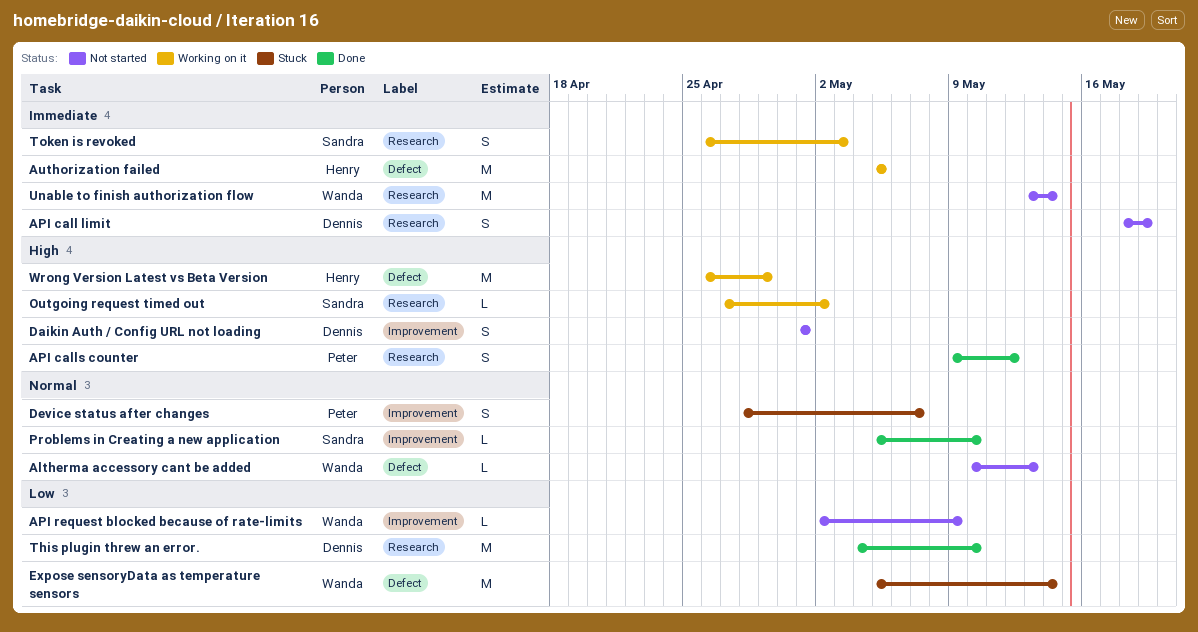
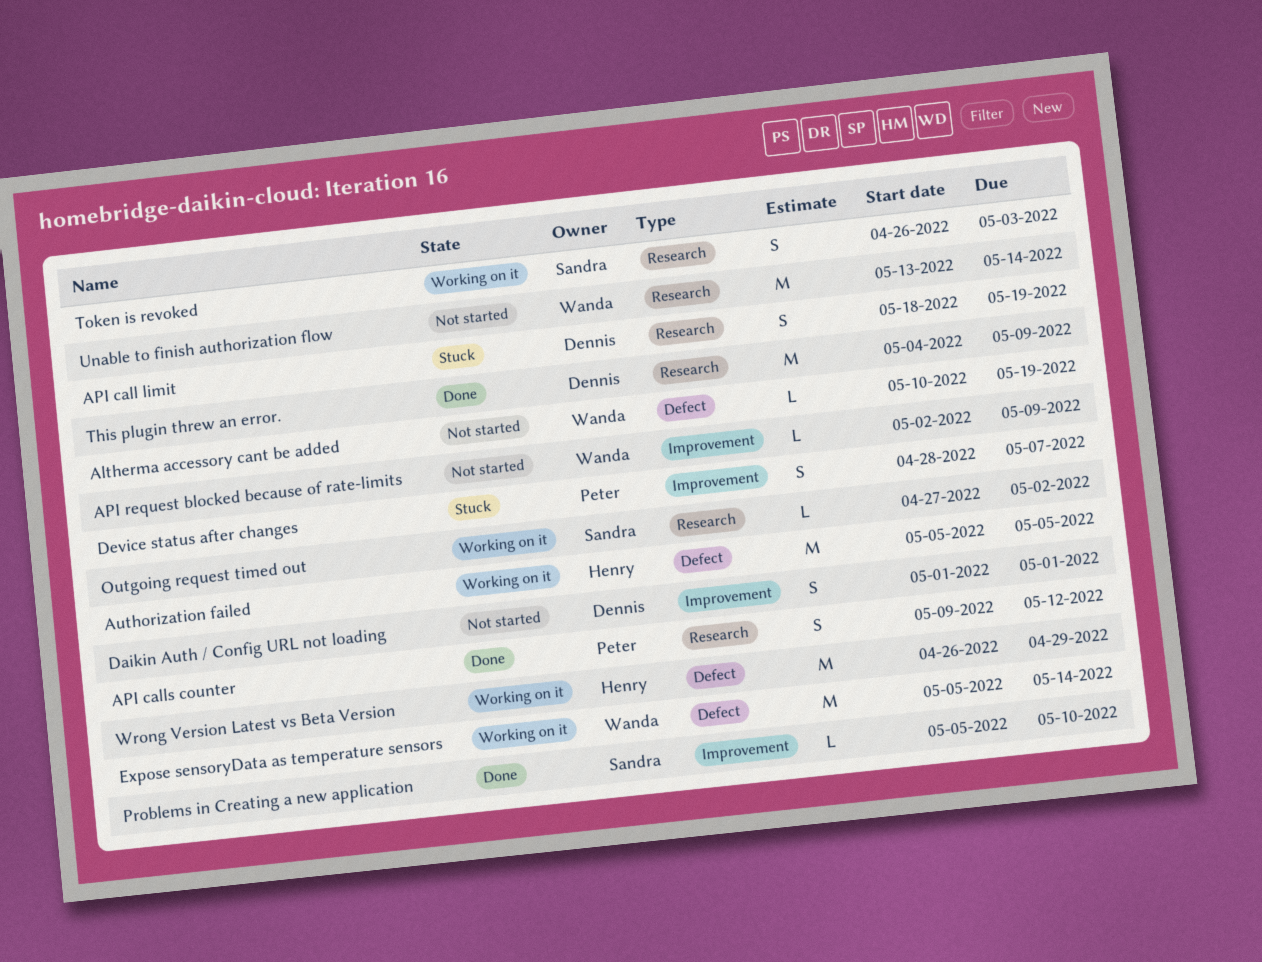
Altherma accessory cant be added, due: May 13 -> May 19
API call limit, status: Not started -> Stuck
Expose sensoryData as temperature sensors, status: Stuck -> Working on it
This plugin threw an error., due: May 10 -> May 9

